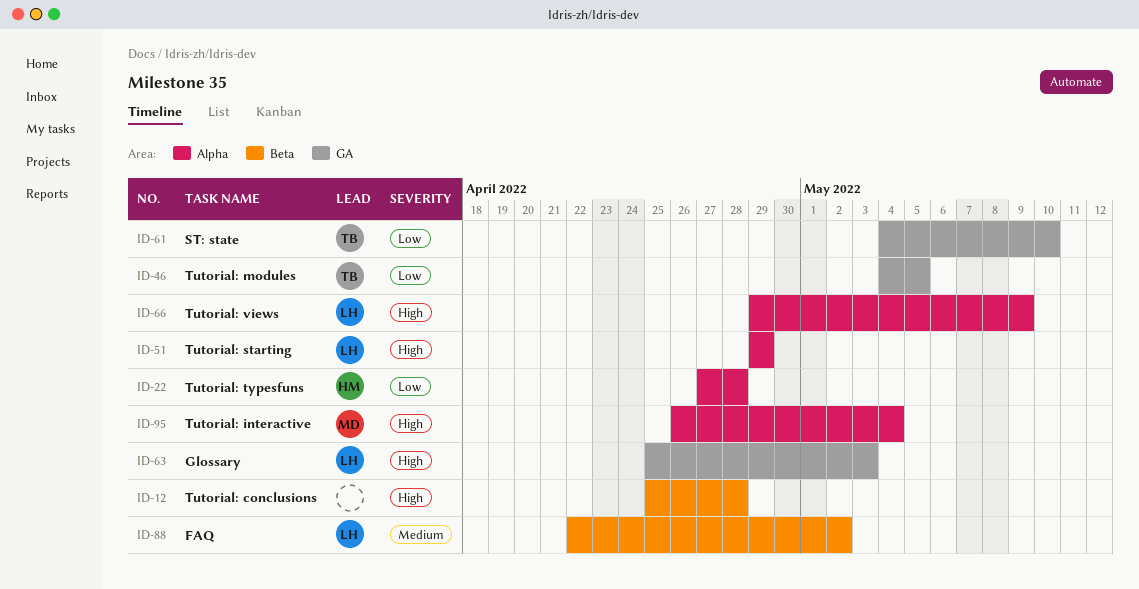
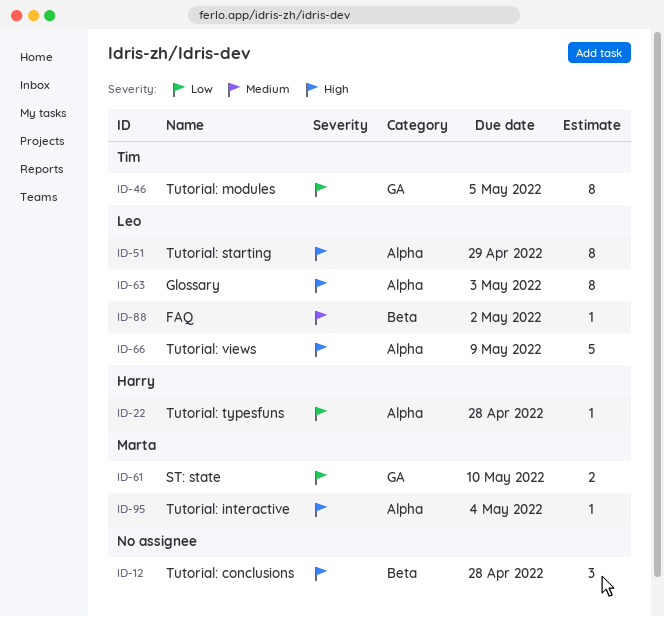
ID-61, owner: Tim -> Marta
ID-63, label: GA -> Alpha

